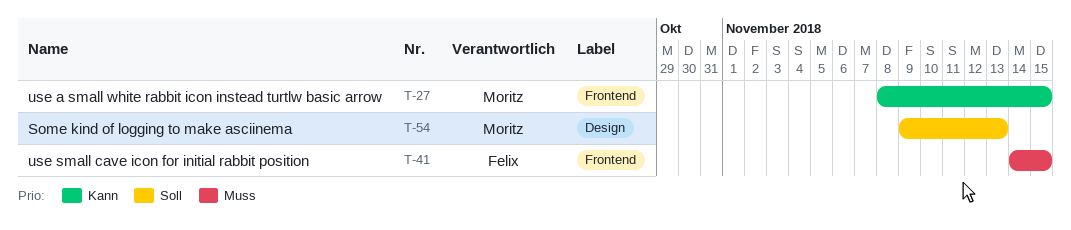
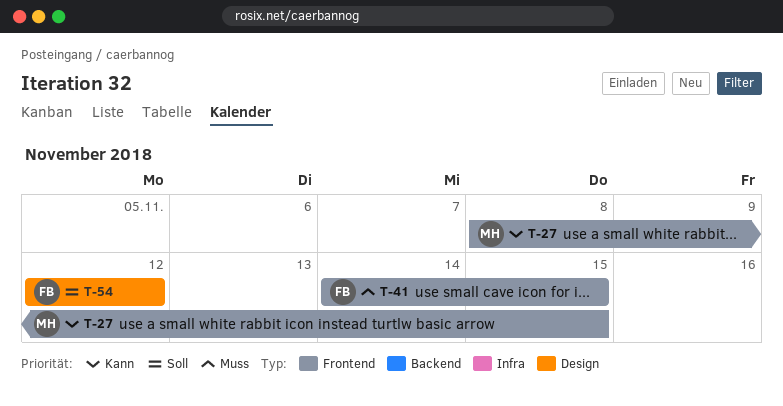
T-54, owner: Moritz -> Felix
T-54, start: Nov 9 -> Nov 12
T-54, due: Nov 13 -> Nov 12

